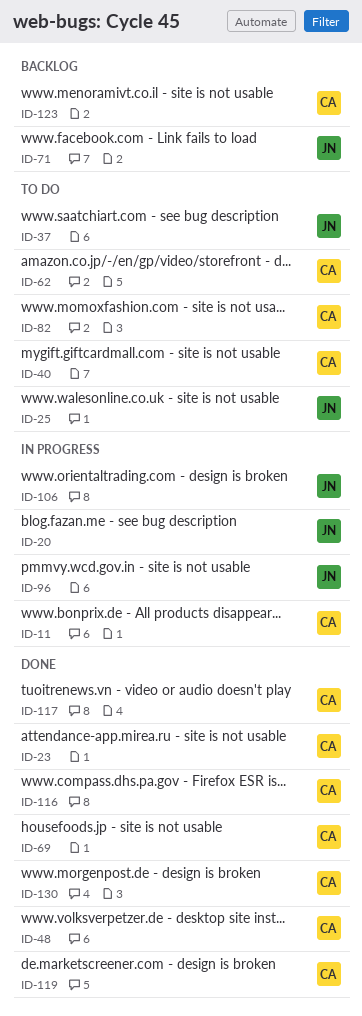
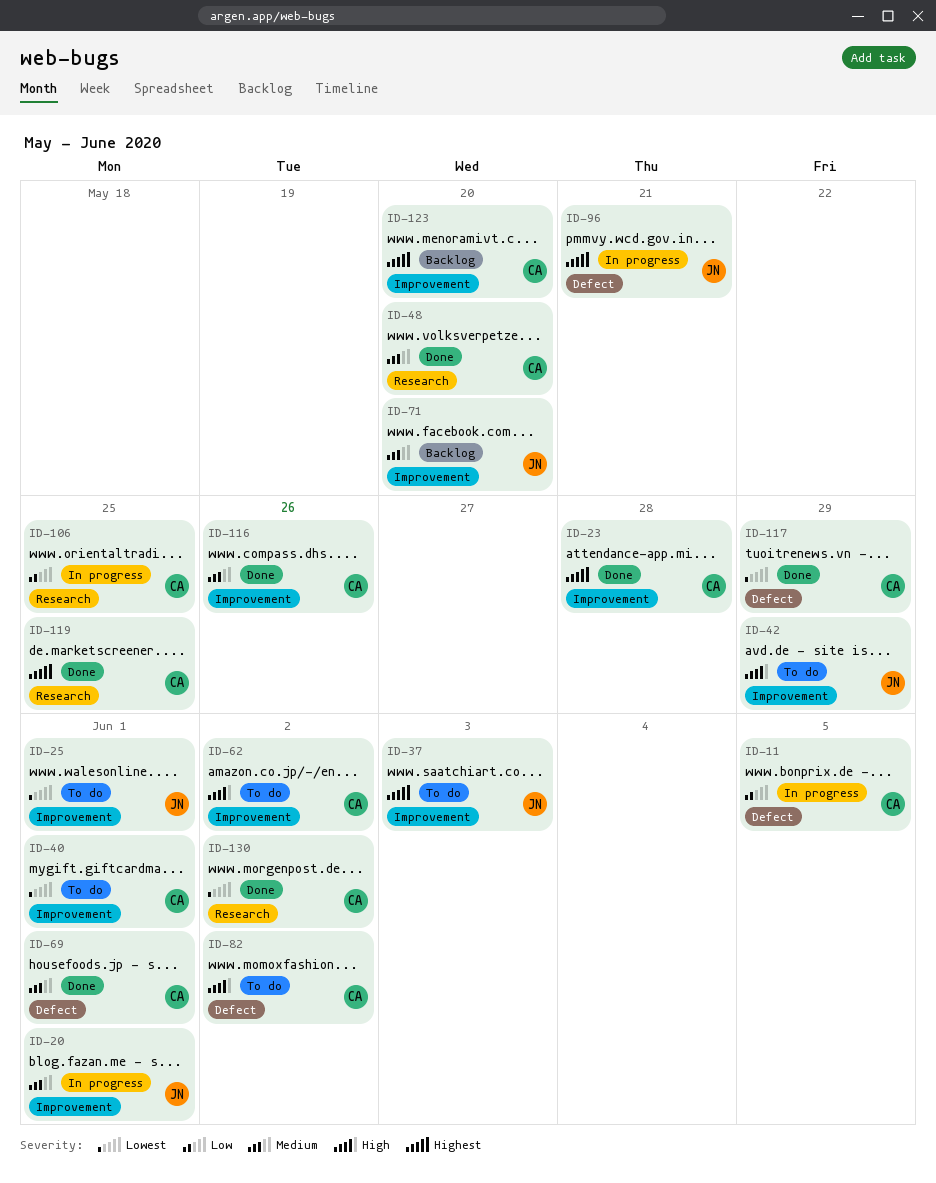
ID-42: none -> present
ID-106, owner: JN -> CA

